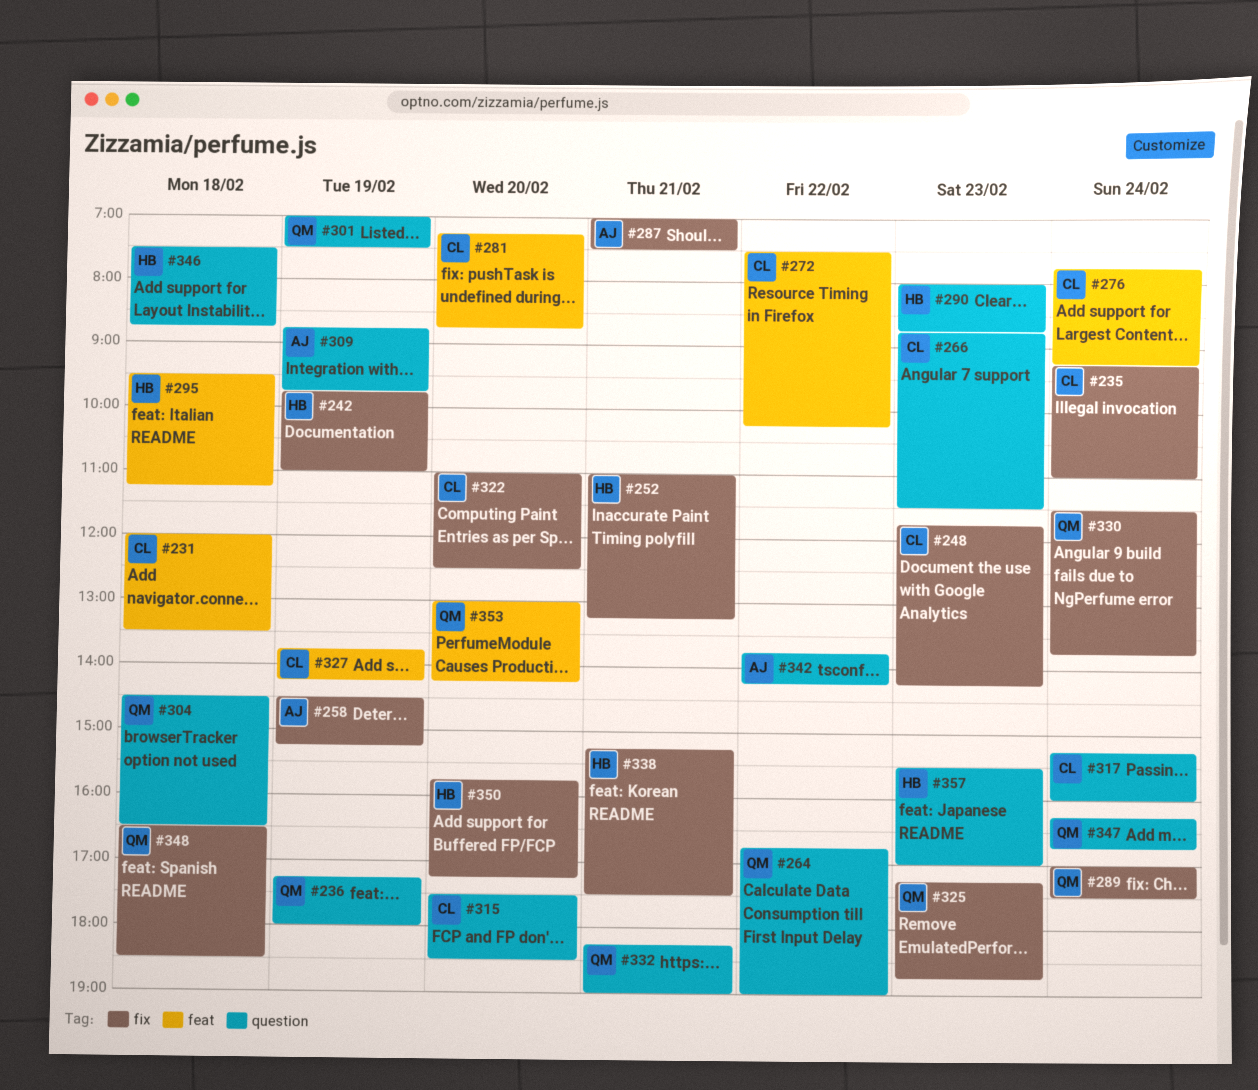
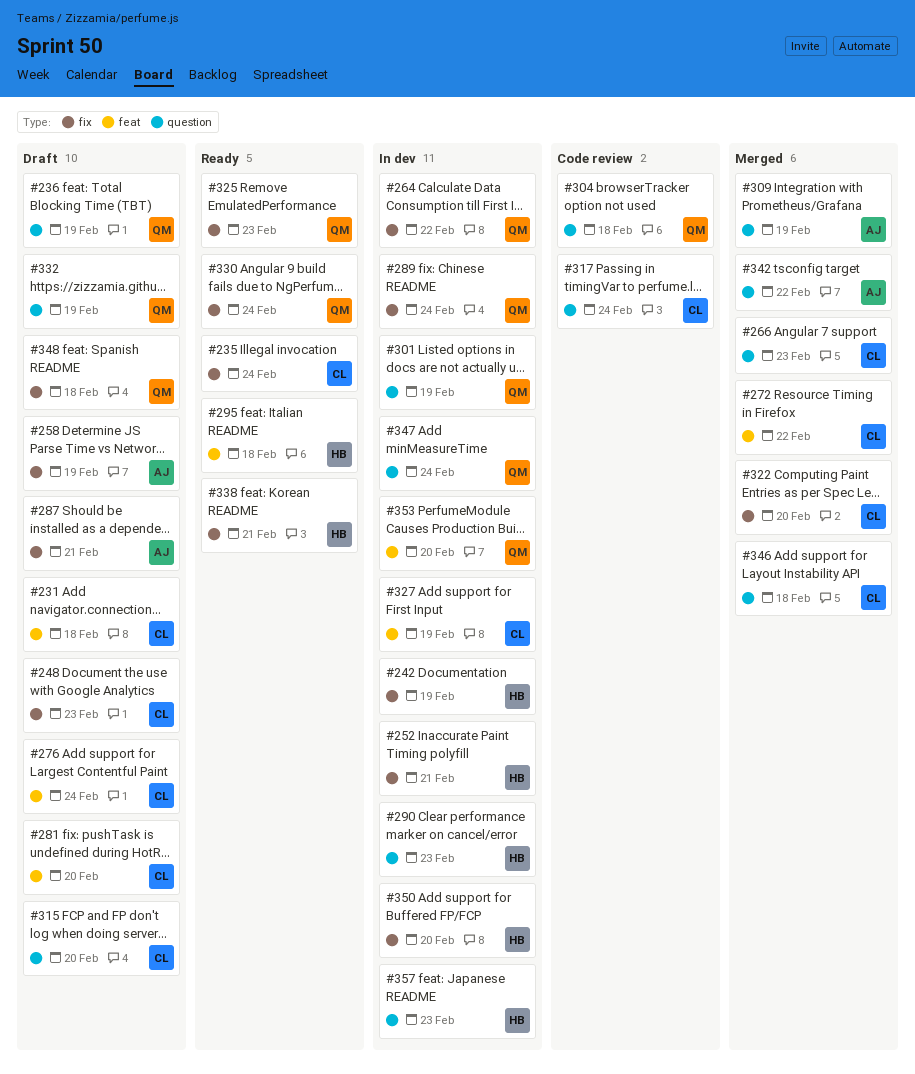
#264, label: question -> fix
#332, day: Feb 21 -> Feb 19
#346, owner: HB -> CL

